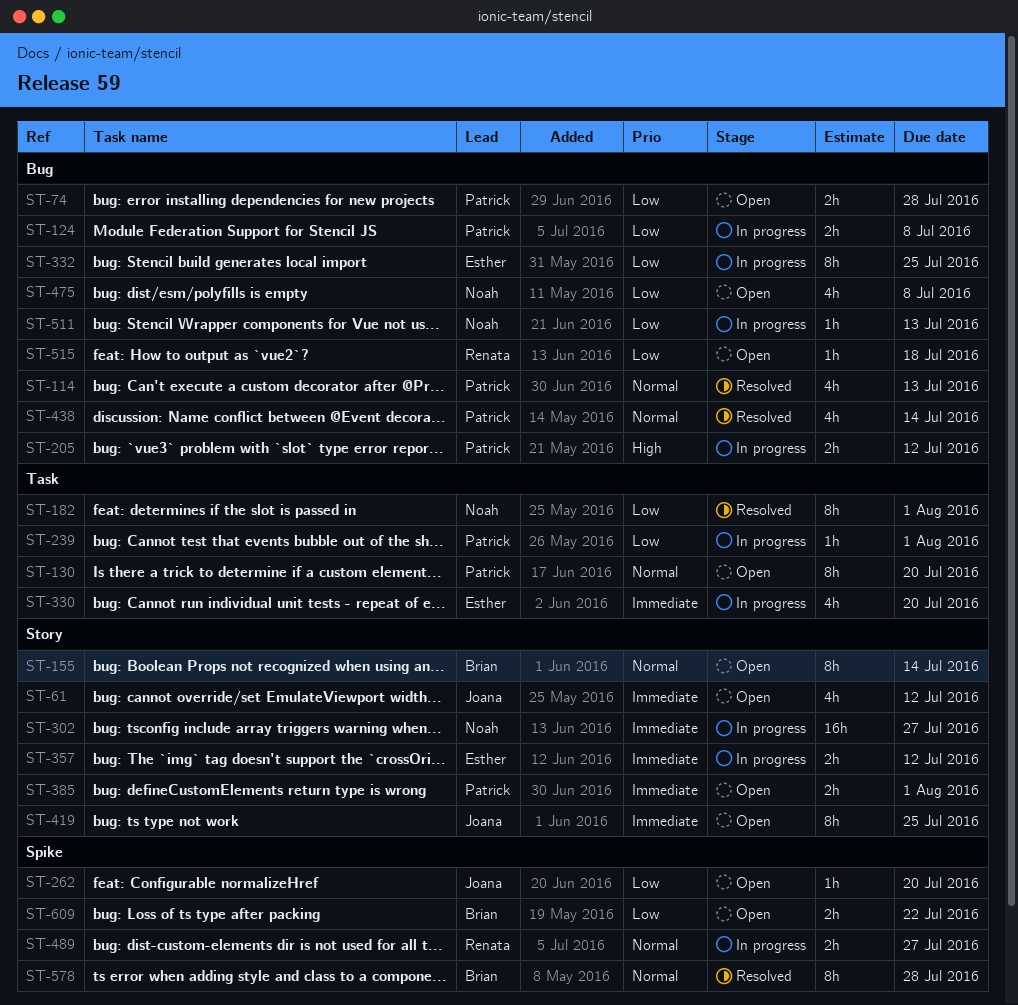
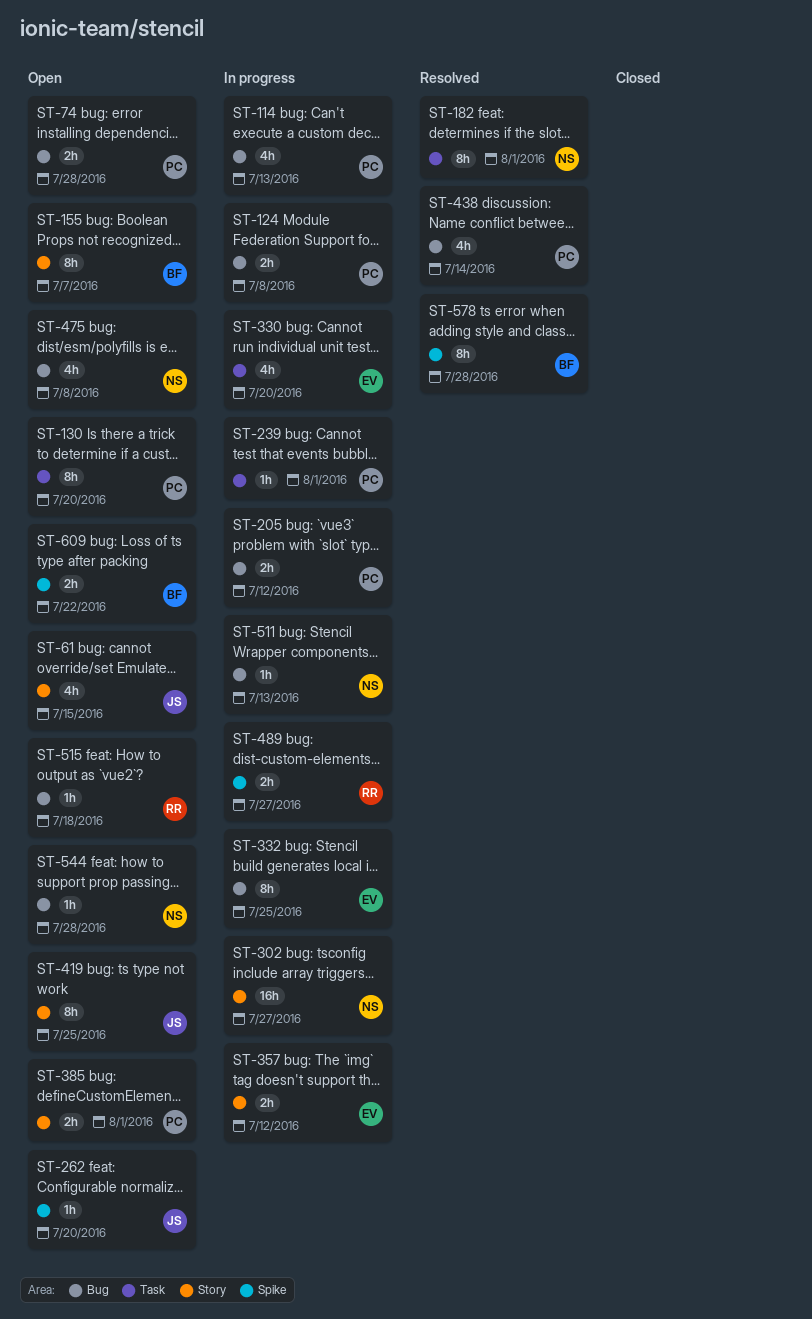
ST-61, due: Jul 12 -> Jul 15
ST-114, status: Resolved -> In progress
ST-155, due: Jul 14 -> Jul 7
ST-544: none -> present

